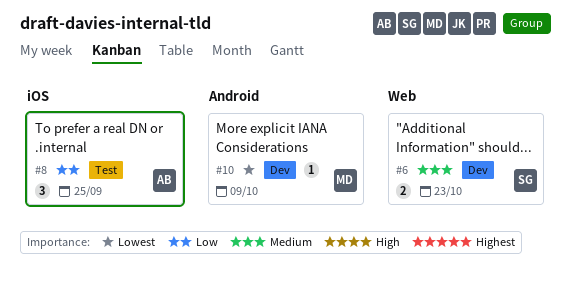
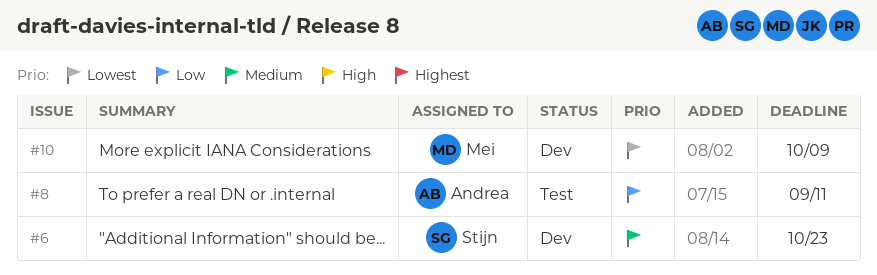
#8, due: Sep 25 -> Sep 11

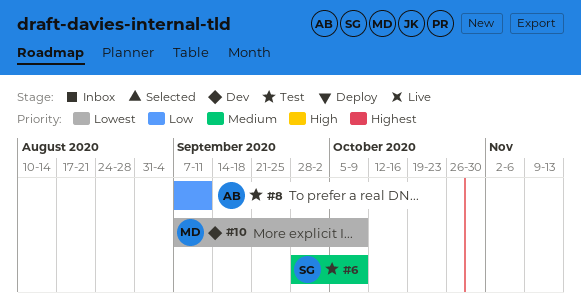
#6, status: Dev -> Test
#6, due: Oct 23 -> Oct 9

